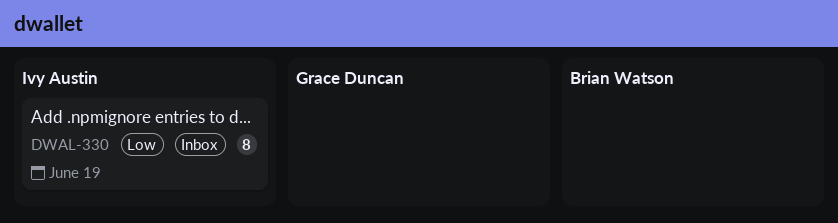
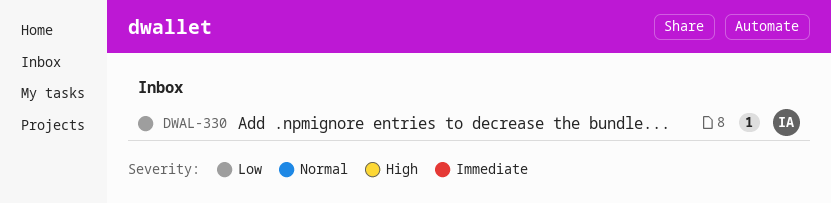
DWAL-330, estimate: 8 -> 1

